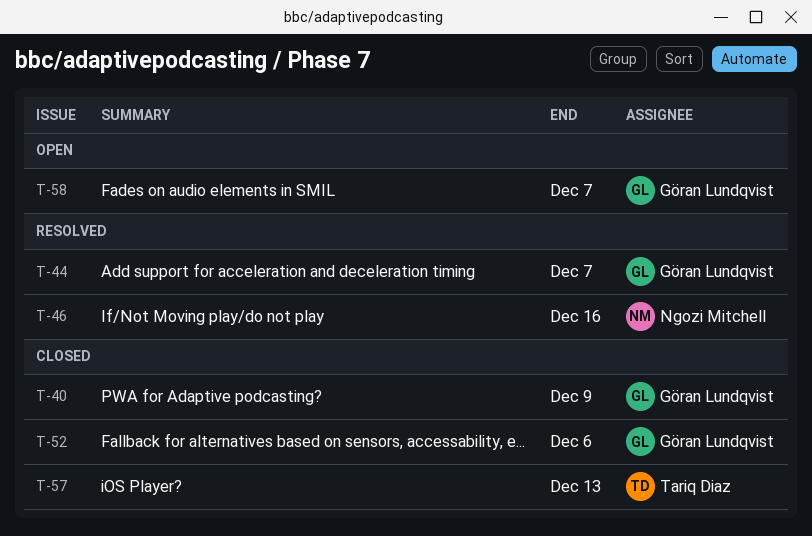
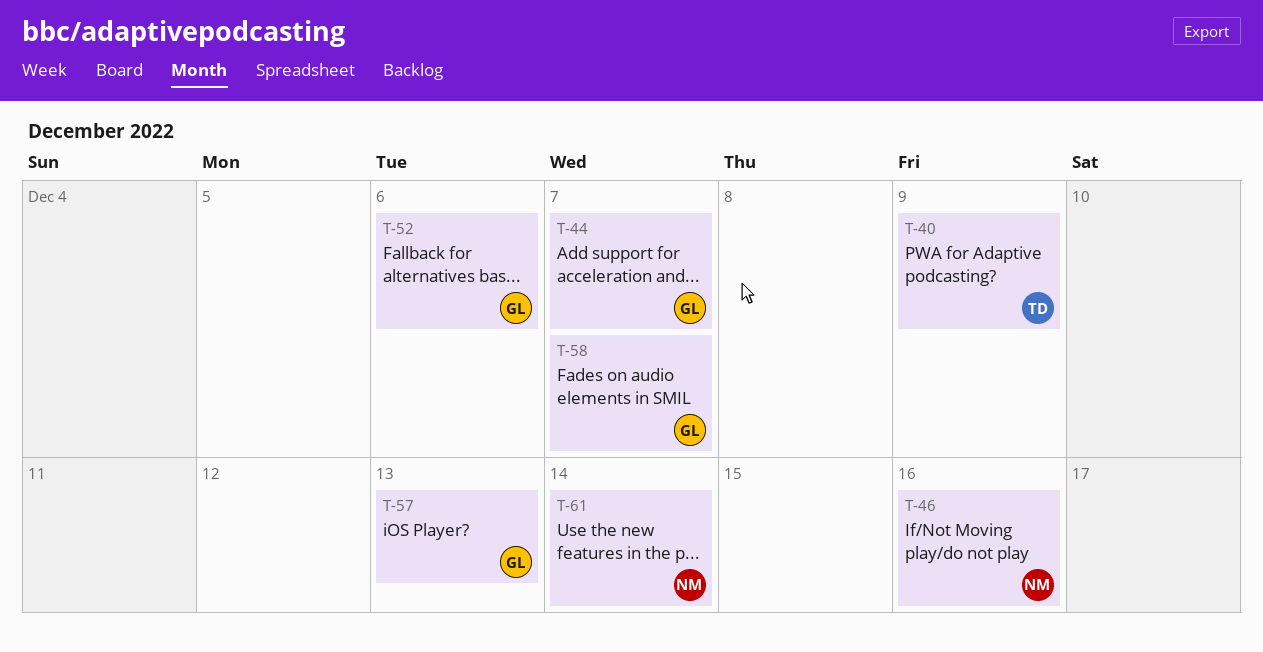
T-40, owner: Göran Lundqvist -> Tariq Diaz
T-57, owner: Tariq Diaz -> Göran Lundqvist
T-61: none -> present

